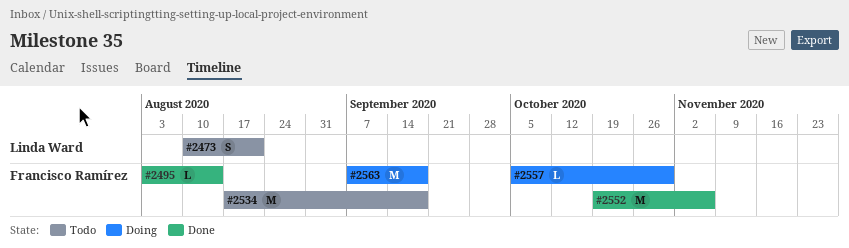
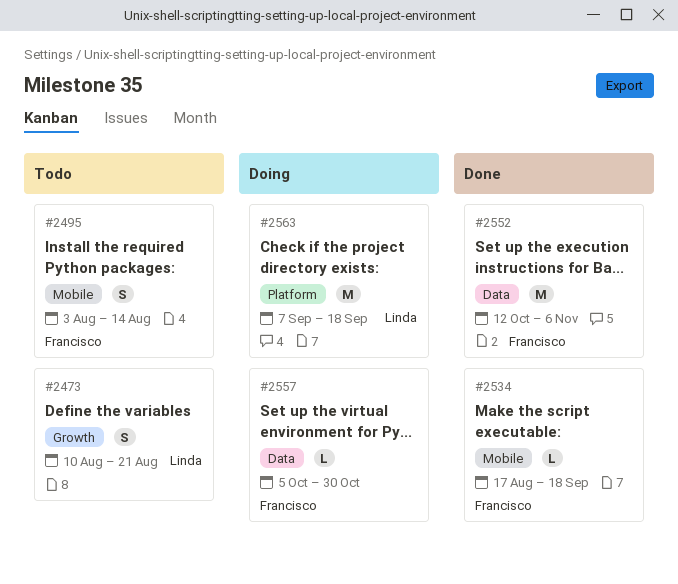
#2495, status: Done -> Todo
#2495, estimate: L -> S
#2534, status: Todo -> Done
#2534, estimate: M -> L
#2552, start: Oct 19 -> Oct 12
#2563, owner: Francisco Ramírez -> Linda Ward

